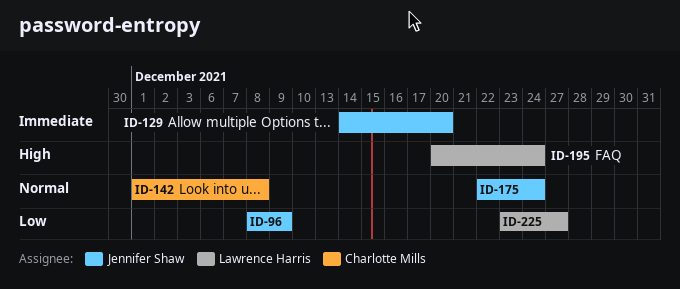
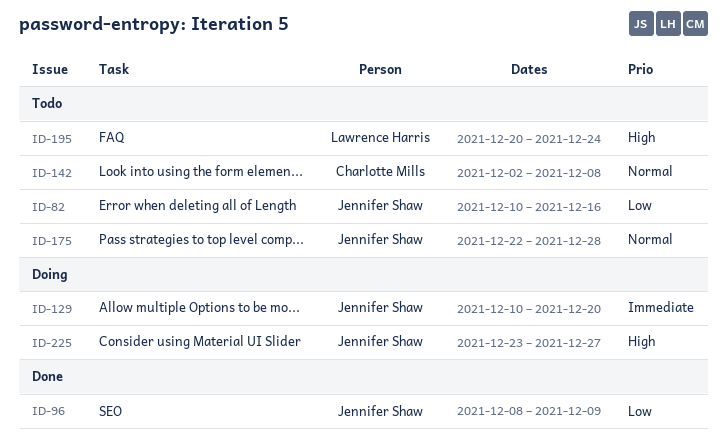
ID-82: none -> present
ID-129, start: Dec 14 -> Dec 10
ID-142, start: Dec 1 -> Dec 2
ID-175, due: Dec 24 -> Dec 28
ID-225, owner: Lawrence Harris -> Jennifer Shaw
ID-225, priority: Low -> High

